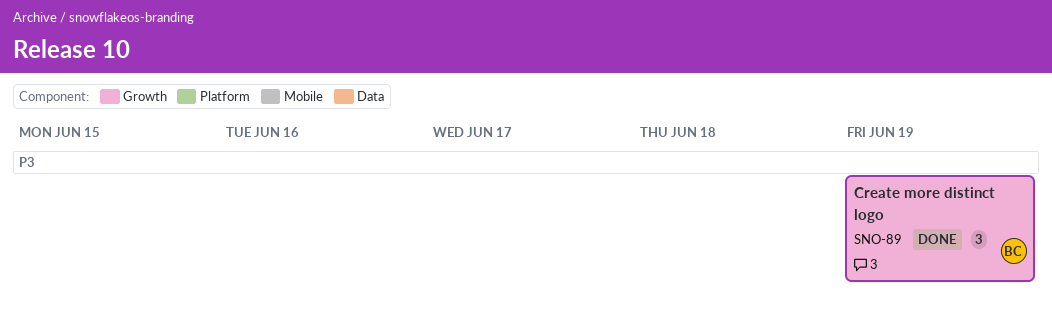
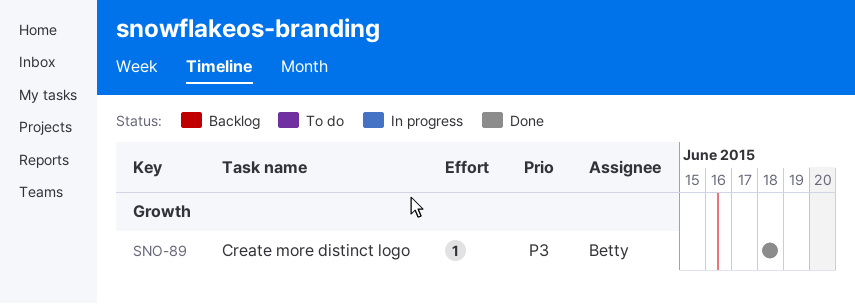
SNO-89, estimate: 3 -> 1
SNO-89, due: Jun 19 -> Jun 18

